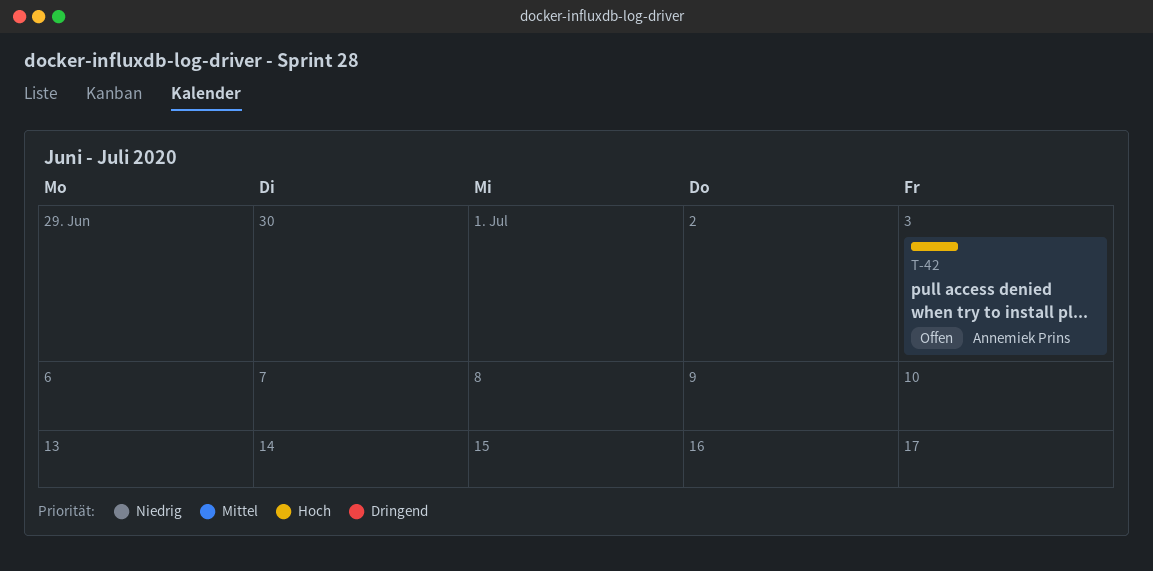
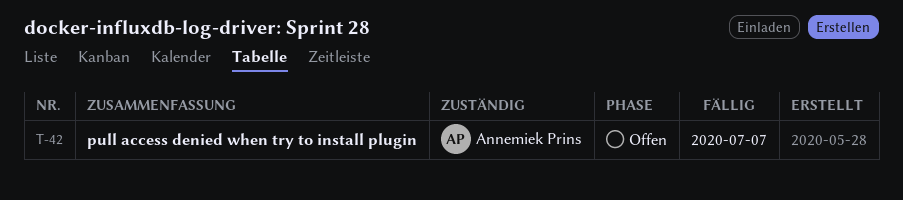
T-42, due: Jul 3 -> Jul 7

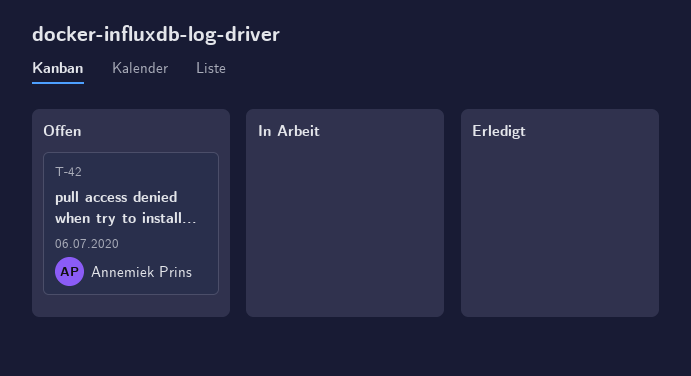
T-42, due: Jul 7 -> Jul 6

